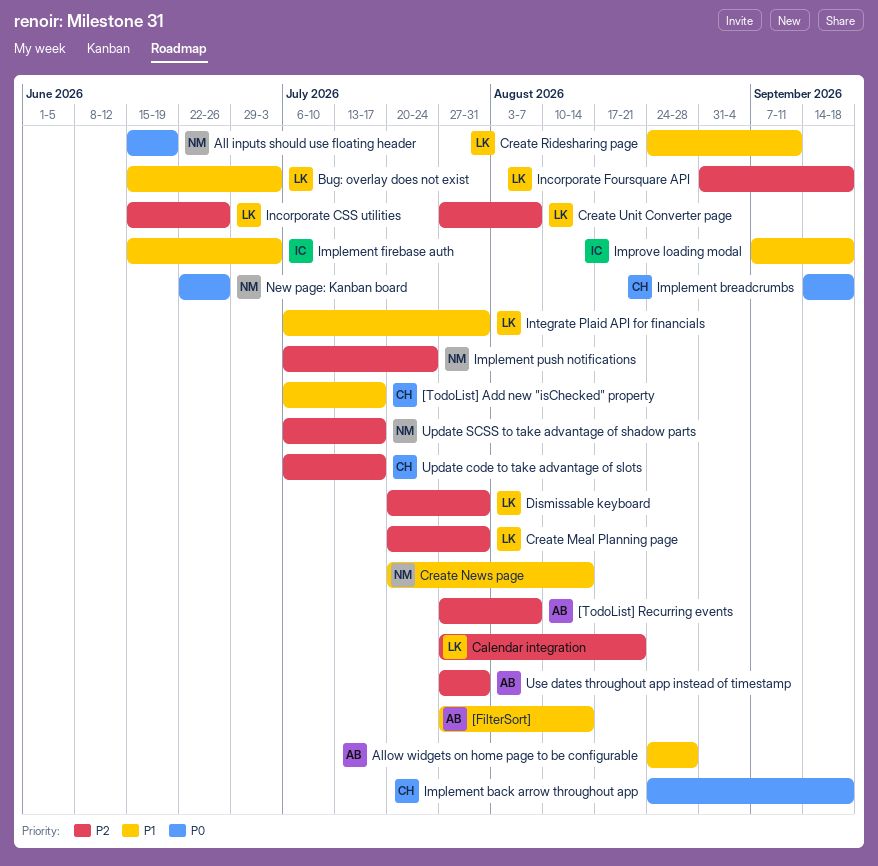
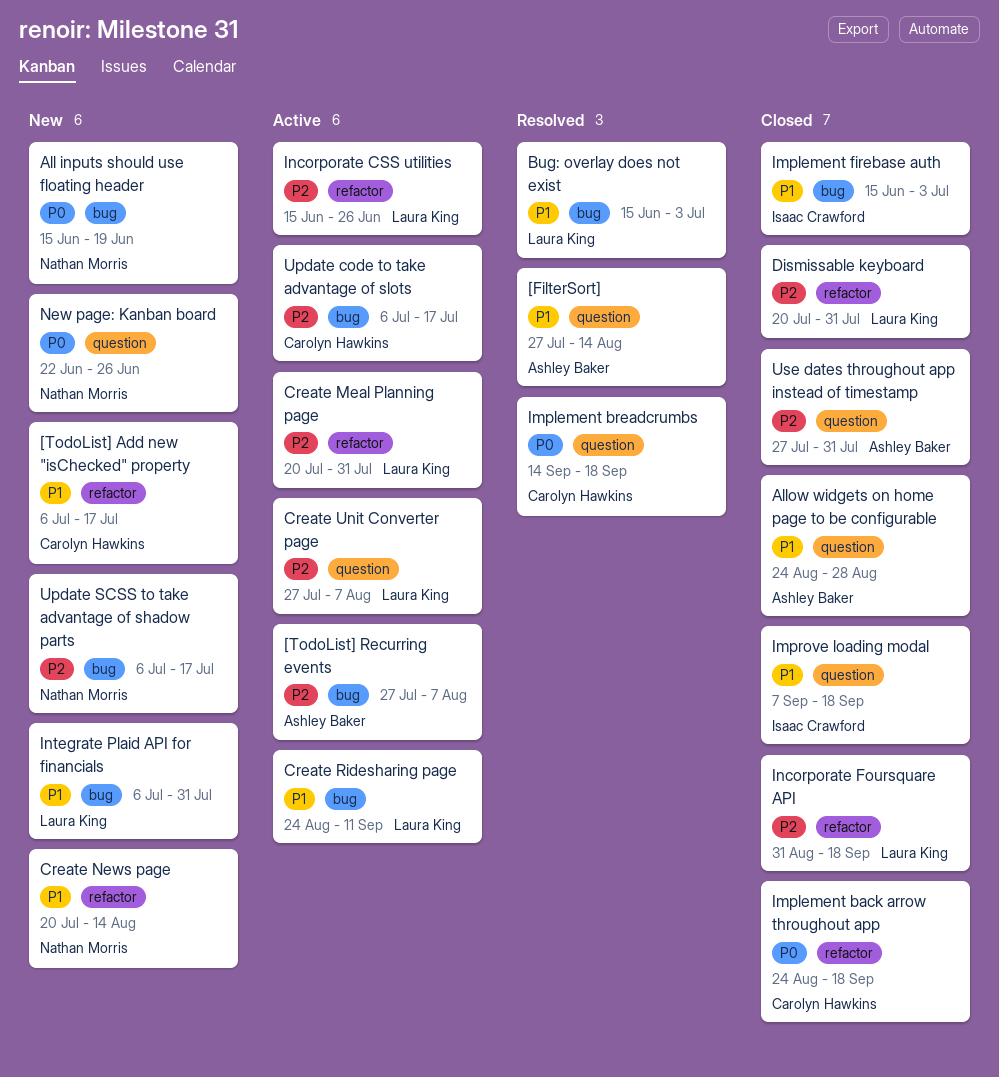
Calendar integration: present -> none
Implement push notifications: present -> none

